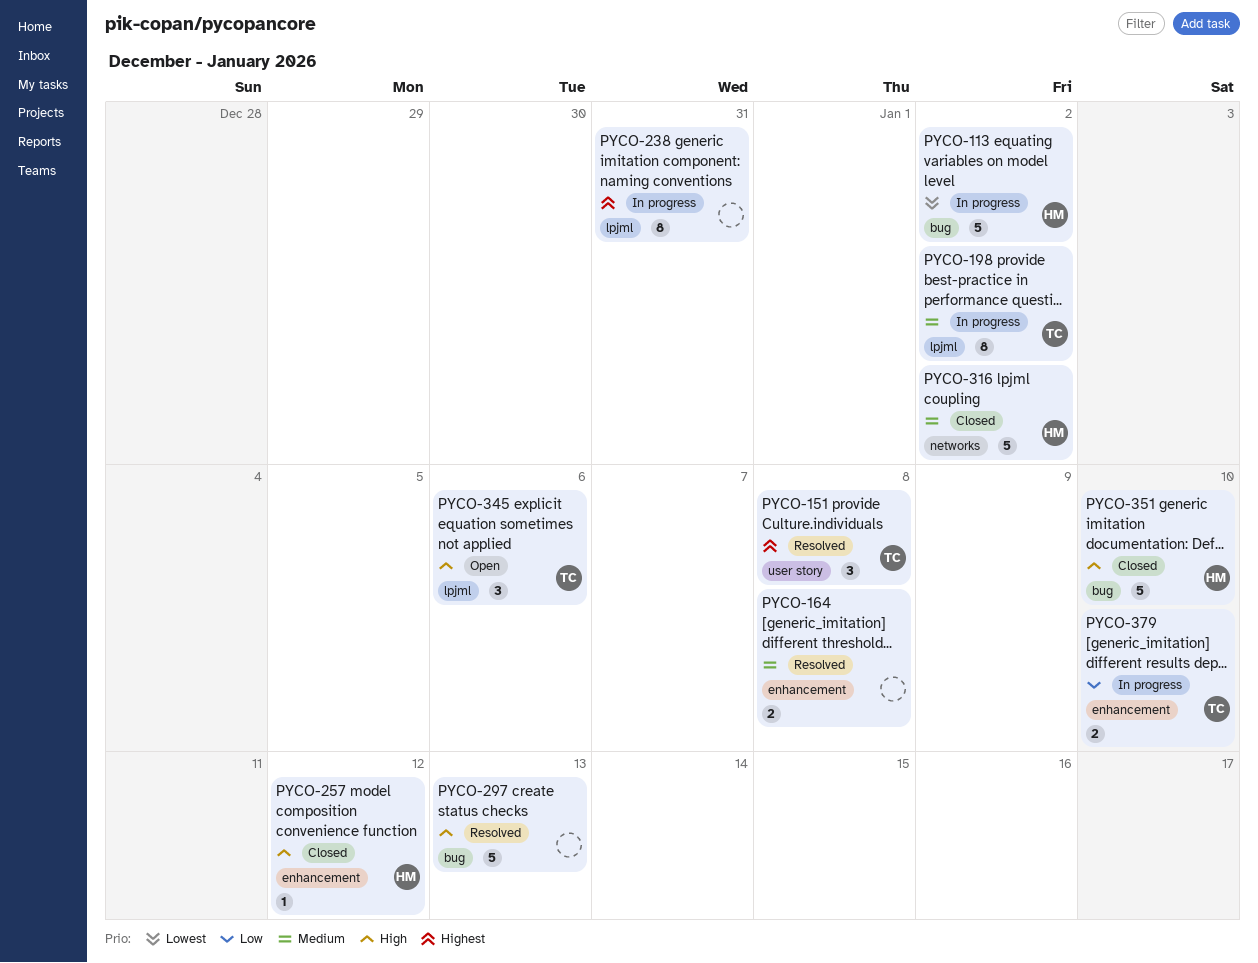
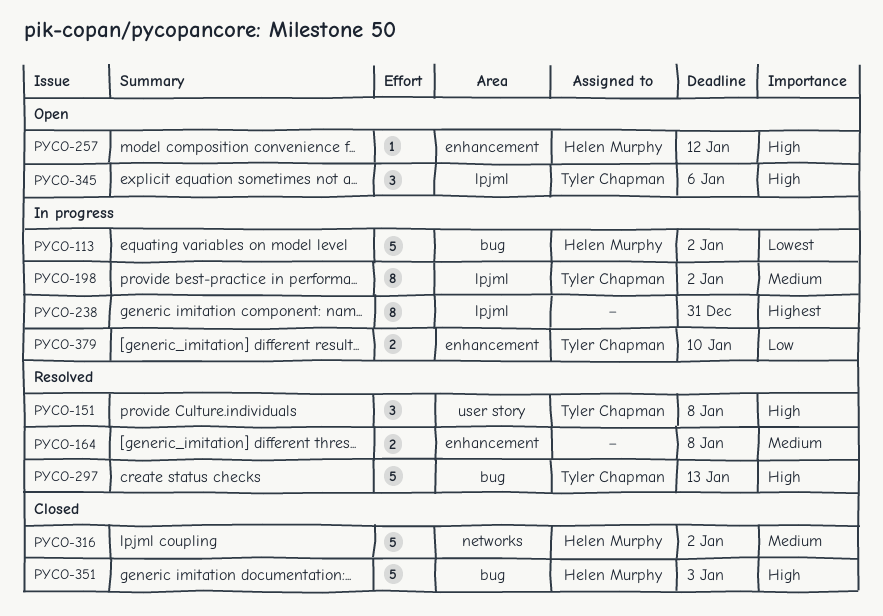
PYCO-151, priority: Highest -> High
PYCO-257, status: Closed -> Open
PYCO-297, owner: none -> Tyler Chapman
PYCO-351, due: Jan 10 -> Jan 3

